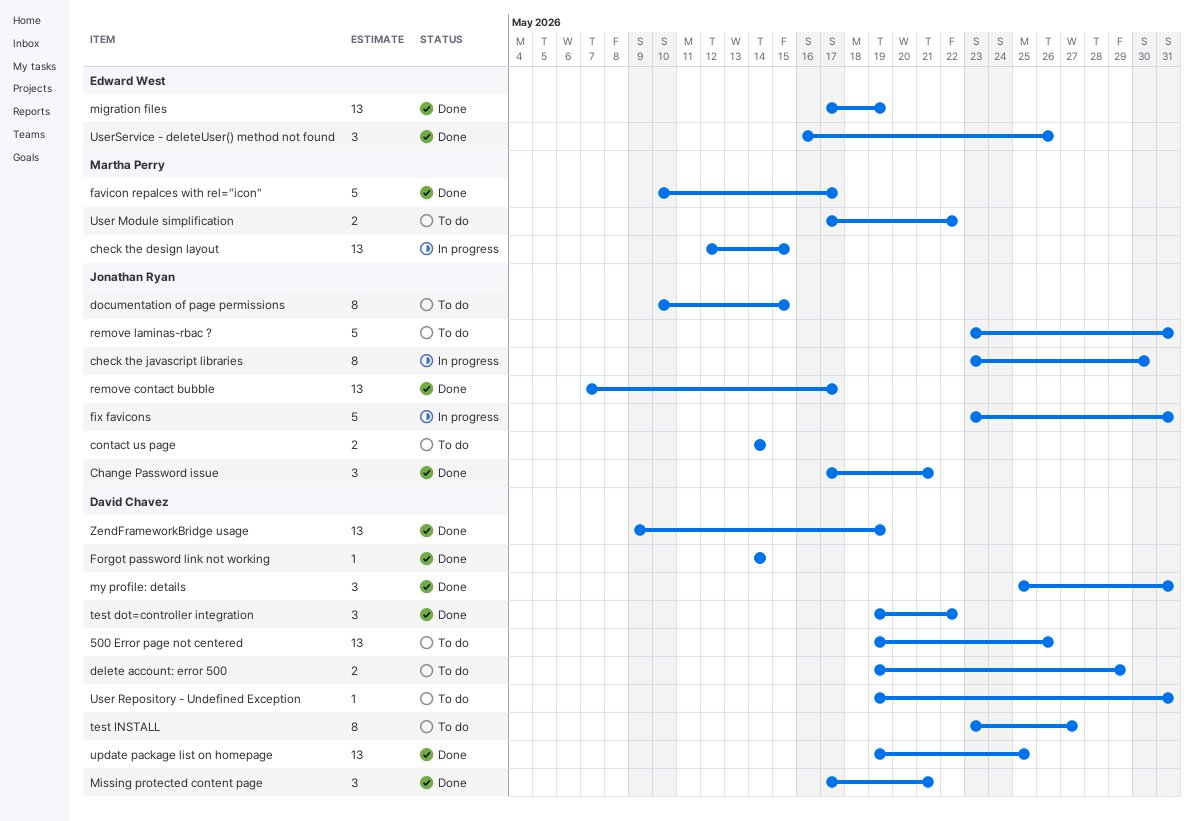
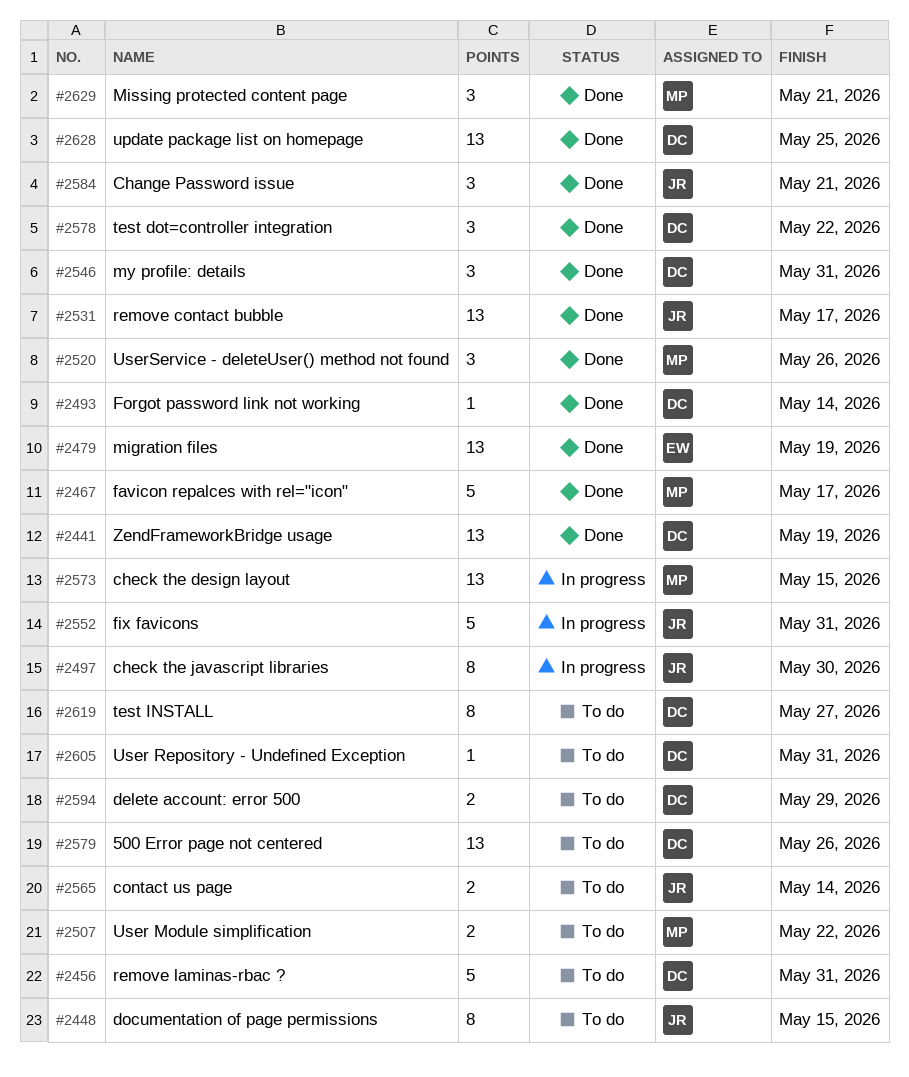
Missing protected content page, owner: David Chavez -> Martha Perry
remove laminas-rbac ?, owner: Jonathan Ryan -> David Chavez
UserService - deleteUser() method not found, owner: Edward West -> Martha Perry

